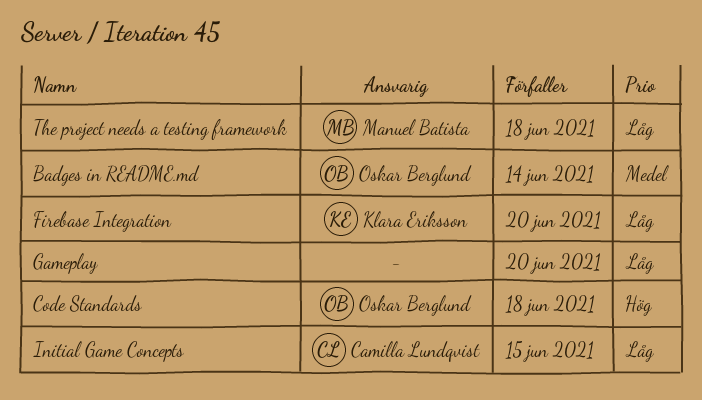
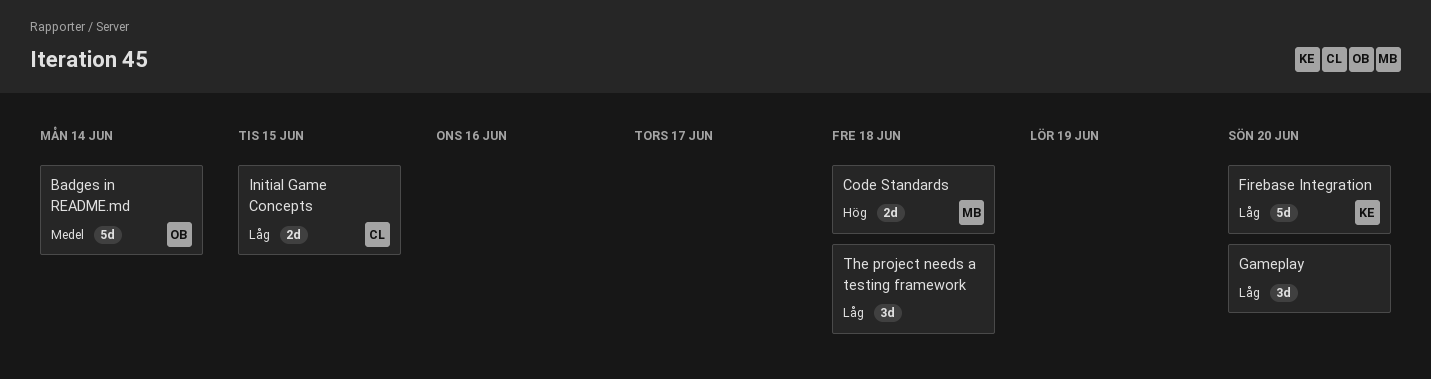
Code Standards, owner: Oskar Berglund -> Manuel Batista
The project needs a testing framework, owner: Manuel Batista -> none

